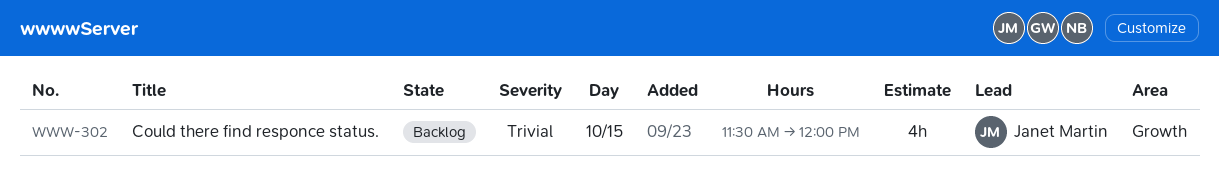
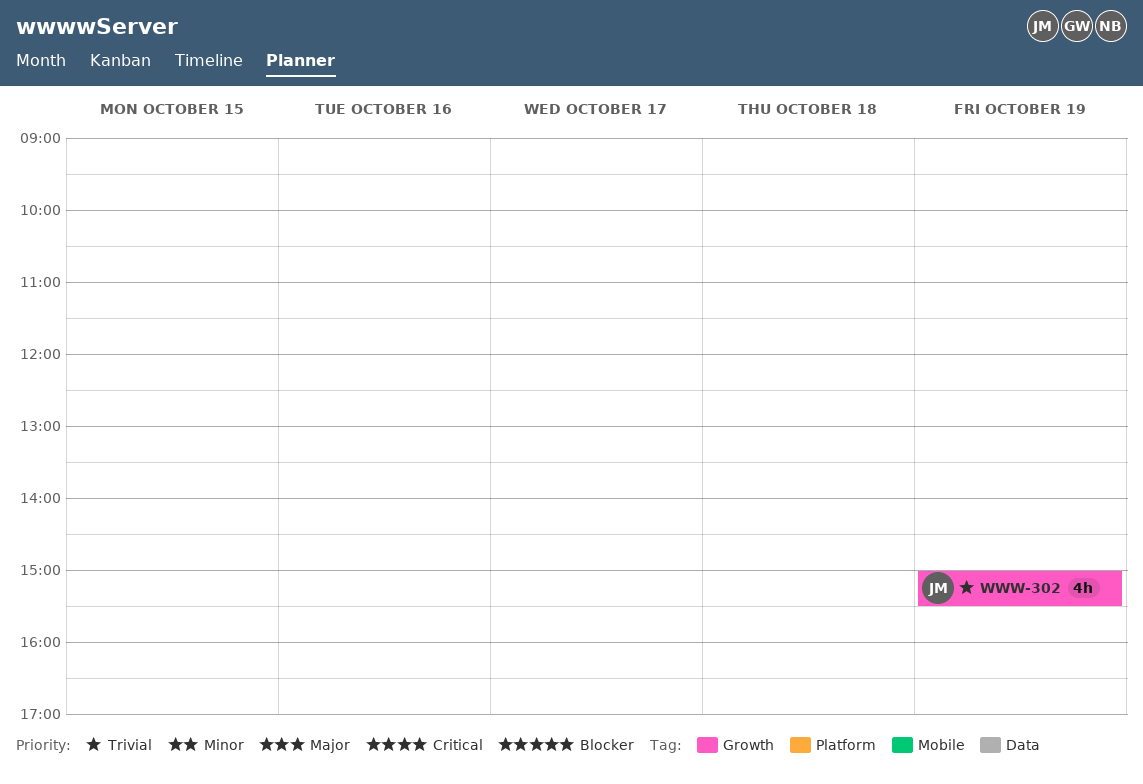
WWW-302, day: Oct 15 -> Oct 19
WWW-302, begins: 11:30 -> 15:00
WWW-302, ends: 12:00 -> 15:30

